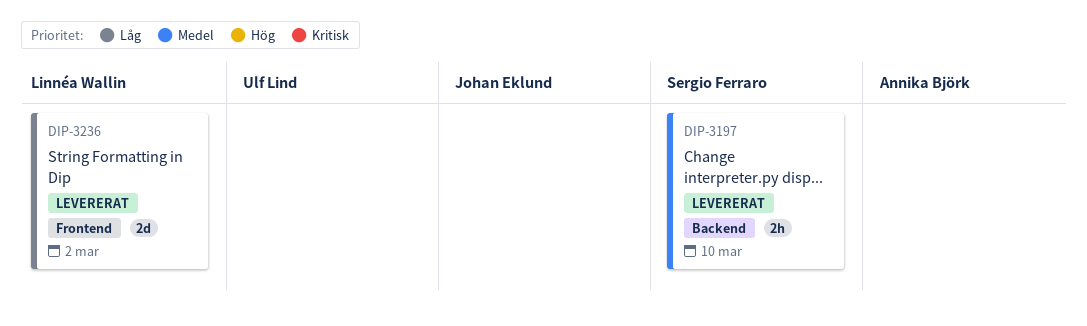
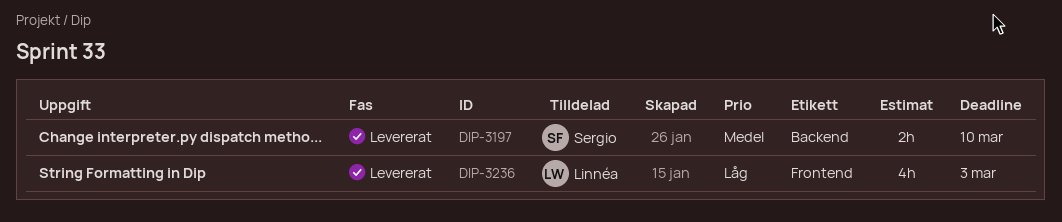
DIP-3236, estimate: 2d -> 4h
DIP-3236, due: Mar 2 -> Mar 3

